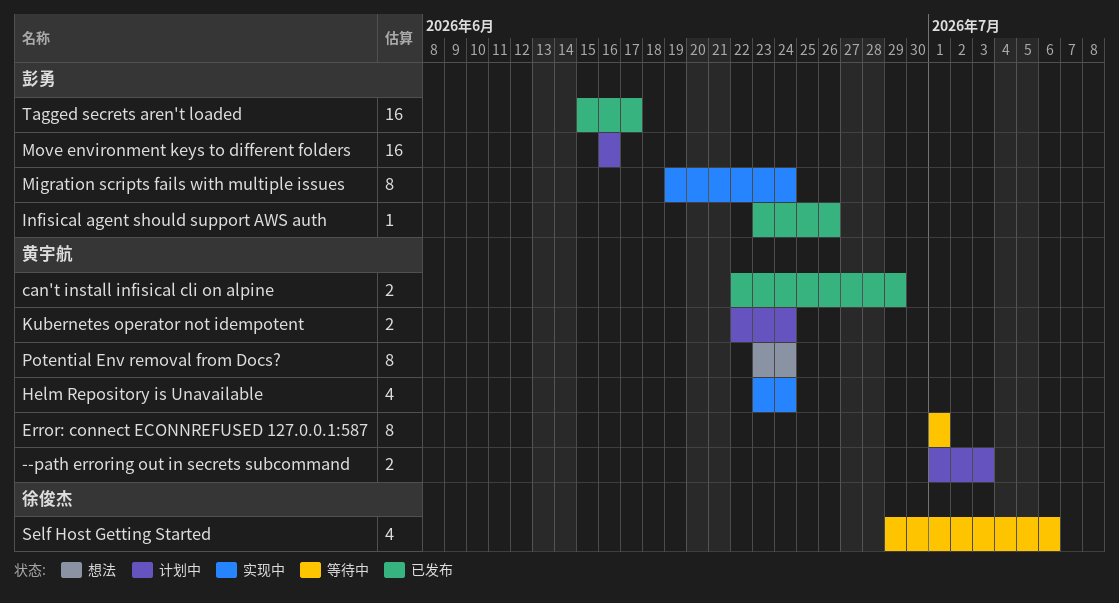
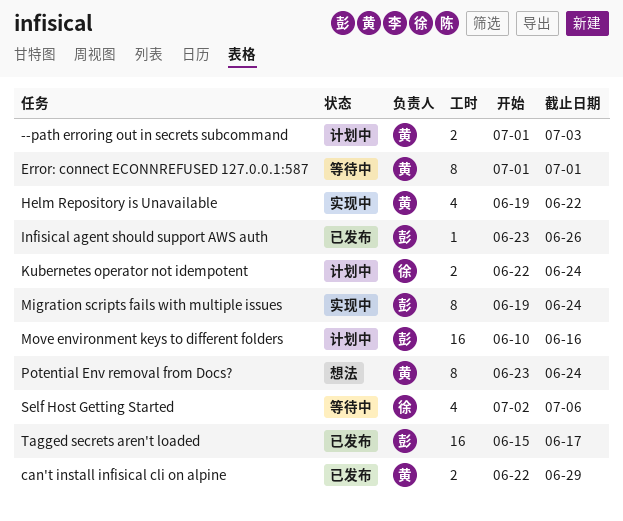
Helm Repository is Unavailable, start: Jun 23 -> Jun 19
Helm Repository is Unavailable, due: Jun 24 -> Jun 22
Kubernetes operator not idempotent, owner: 黄宇航 -> 徐俊杰
Move environment keys to different folders, start: Jun 16 -> Jun 10
Self Host Getting Started, start: Jun 29 -> Jul 2

